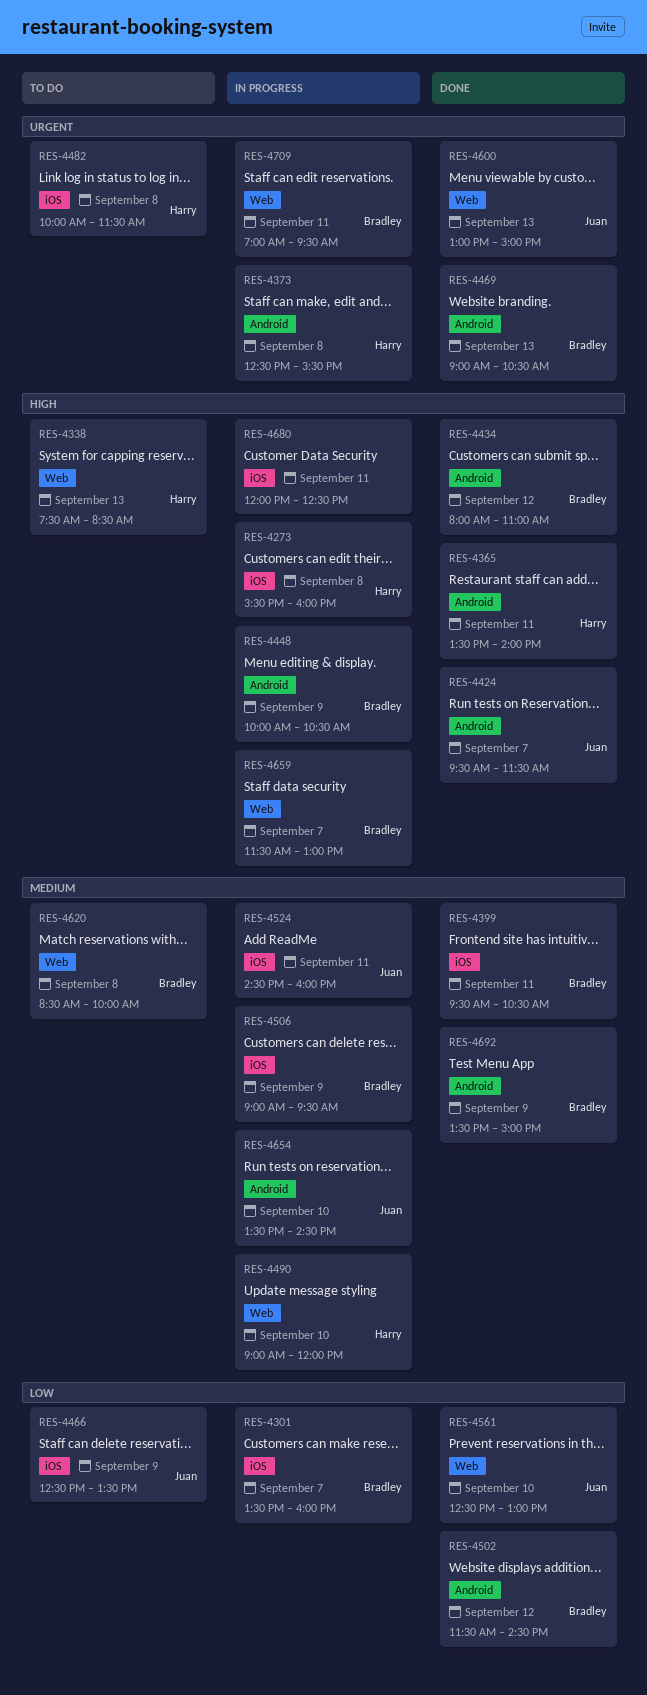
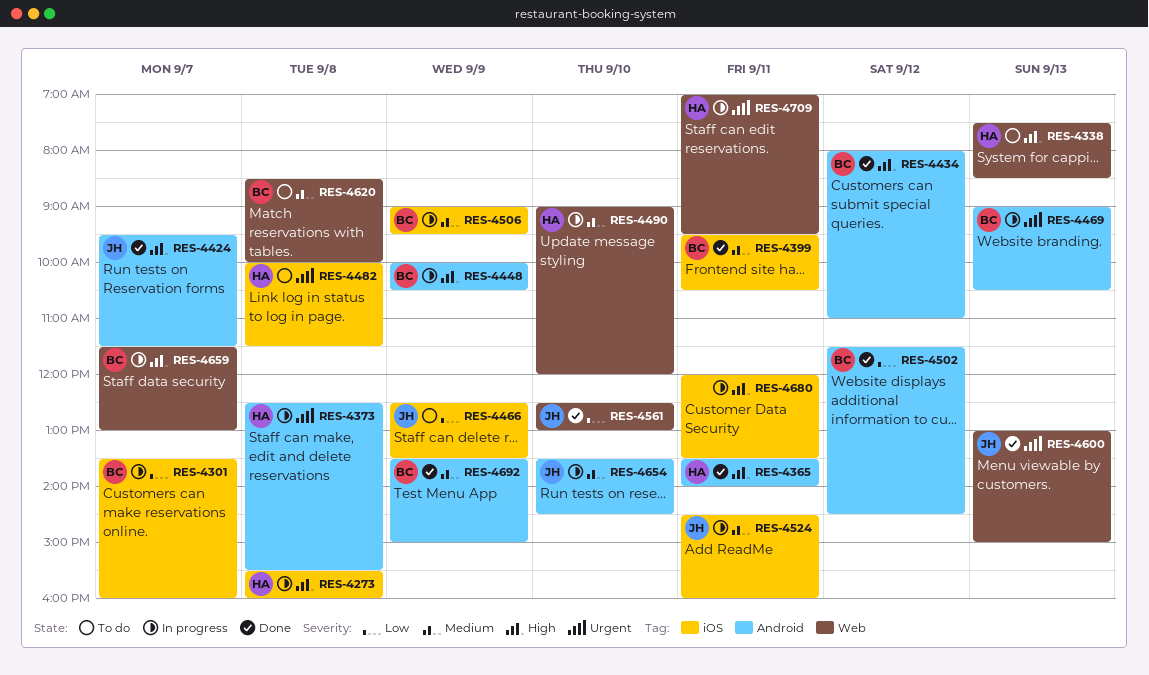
RES-4469, status: Done -> In progress
RES-4680, ends: 12:30 -> 13:30
RES-4709, owner: Bradley -> Harry

